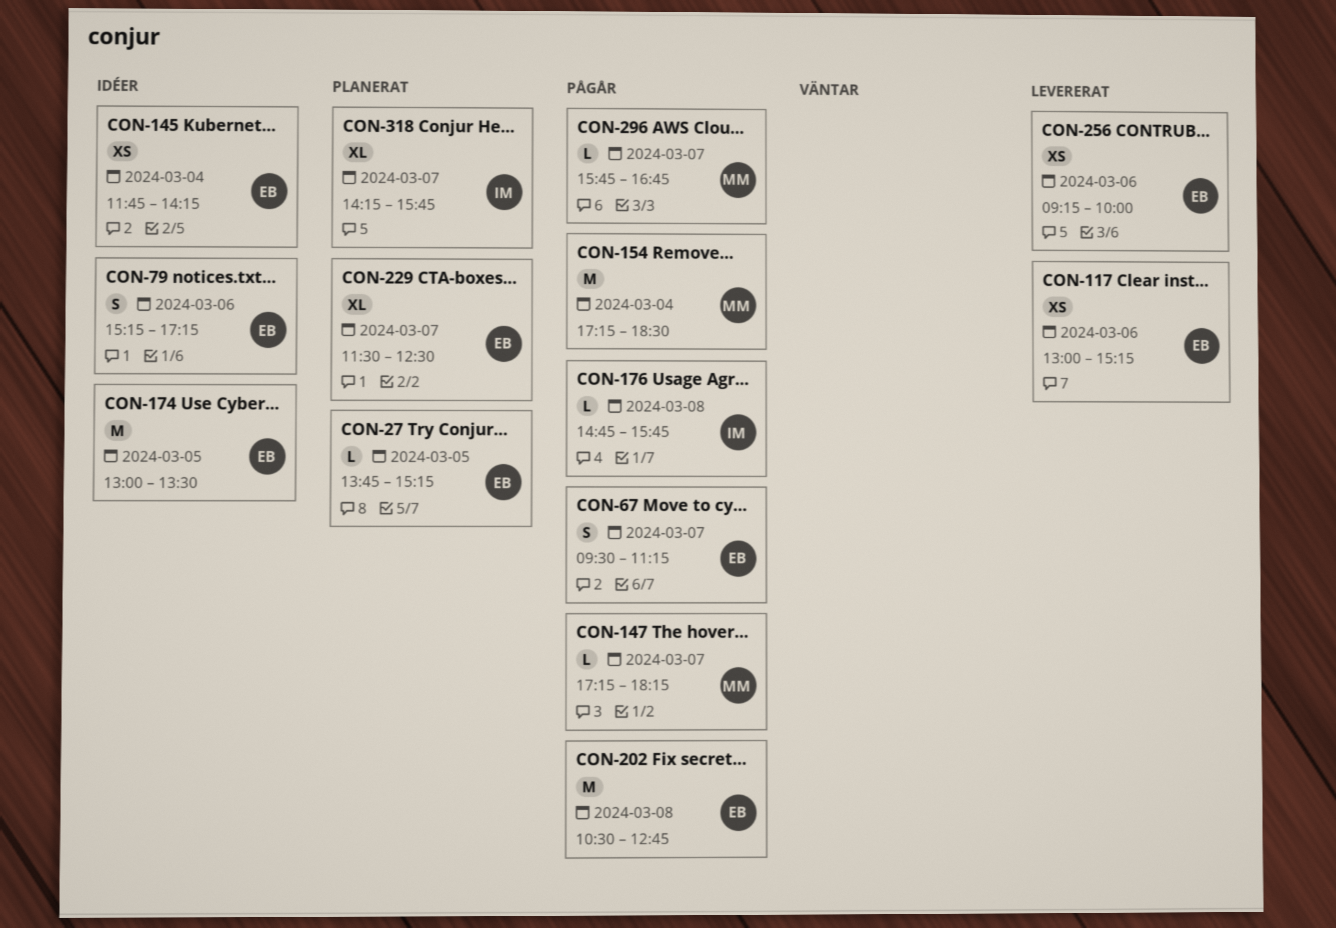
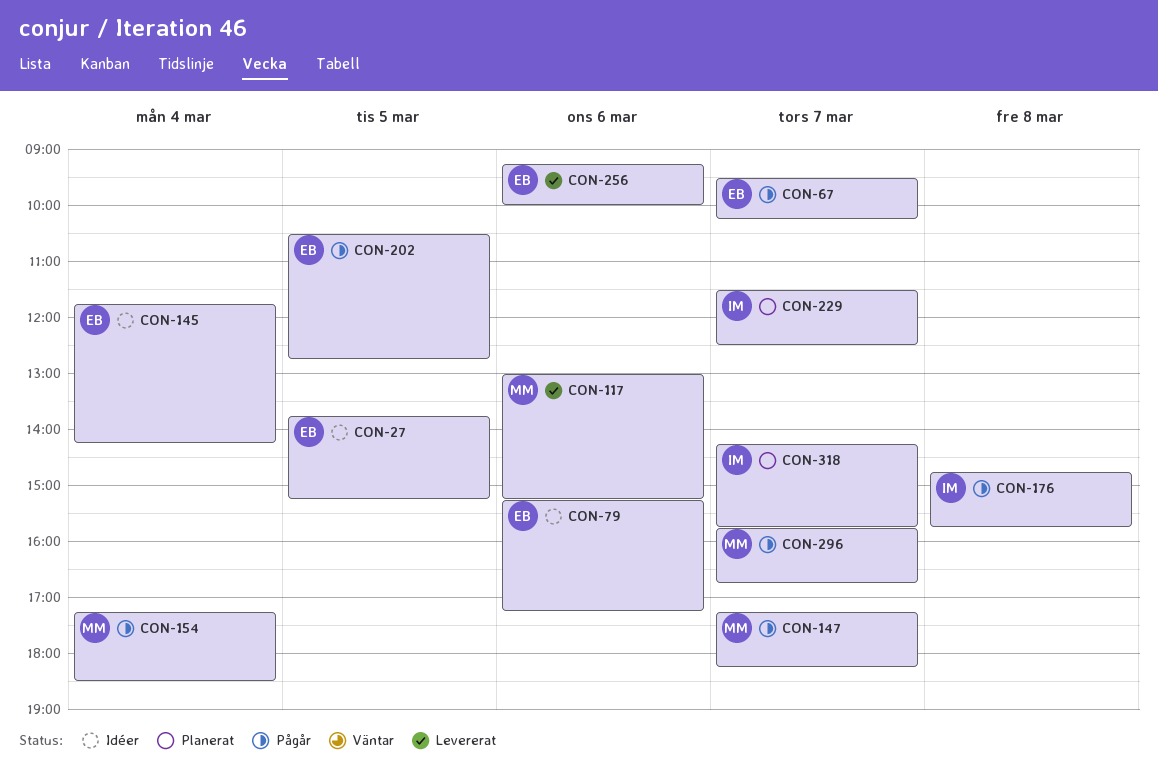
CON-27, status: Planerat -> Idéer
CON-67, ends: 11:15 -> 10:15
CON-117, owner: EB -> MM
CON-174: present -> none
CON-202, day: Mar 8 -> Mar 5
CON-229, owner: EB -> IM

